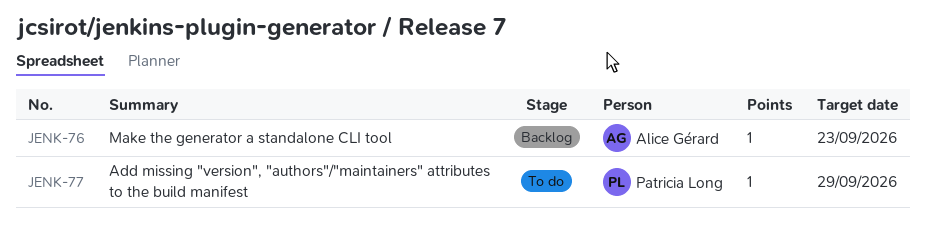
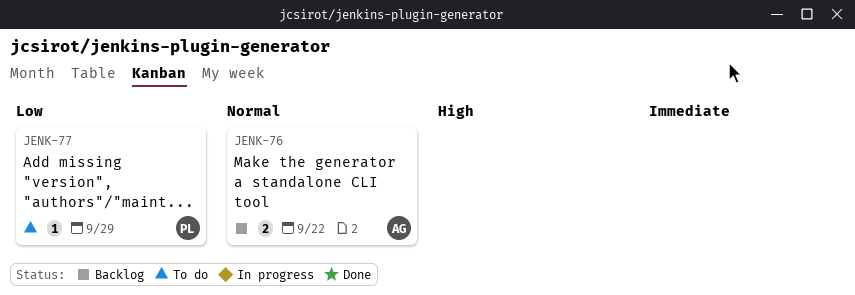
JENK-76, estimate: 1 -> 2
JENK-76, due: Sep 23 -> Sep 22

